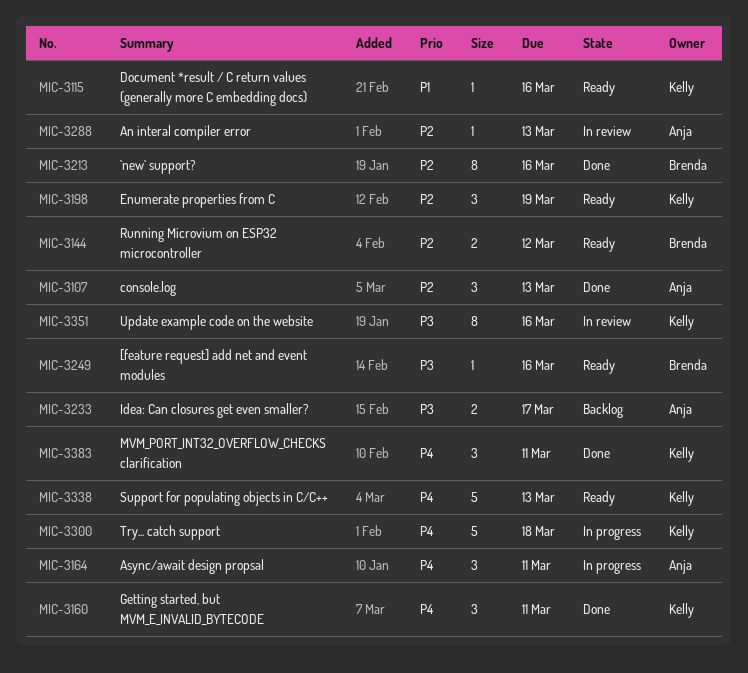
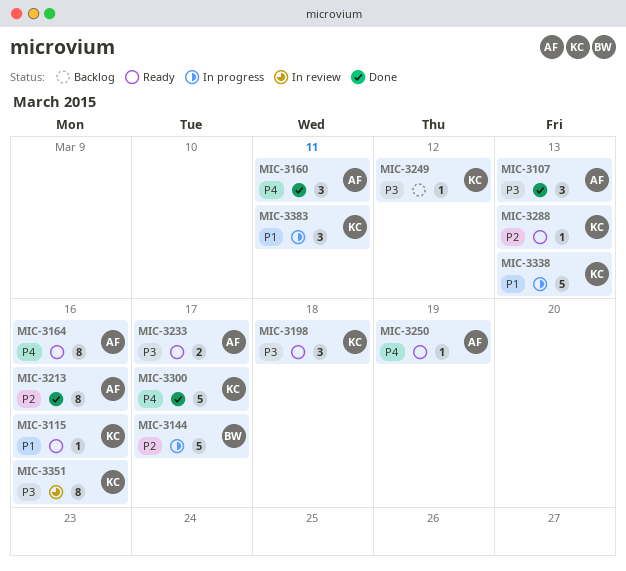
MIC-3107, priority: P2 -> P3
MIC-3144, status: Ready -> In progress
MIC-3144, estimate: 2 -> 5
MIC-3144, due: Mar 12 -> Mar 17
MIC-3160, owner: Kelly -> Anja
MIC-3164, status: In progress -> Ready
MIC-3164, estimate: 3 -> 8
MIC-3164, due: Mar 11 -> Mar 16
MIC-3198, priority: P2 -> P3
MIC-3198, due: Mar 19 -> Mar 18
MIC-3213, owner: Brenda -> Anja
MIC-3233, status: Backlog -> Ready
MIC-3249, status: Ready -> Backlog
MIC-3249, owner: Brenda -> Kelly
MIC-3249, due: Mar 16 -> Mar 12
MIC-3250: none -> present
MIC-3288, status: In review -> Ready
MIC-3288, owner: Anja -> Kelly
MIC-3300, status: In progress -> Done
MIC-3300, due: Mar 18 -> Mar 17
MIC-3338, status: Ready -> In progress
MIC-3338, priority: P4 -> P1
MIC-3383, status: Done -> In progress
MIC-3383, priority: P4 -> P1

